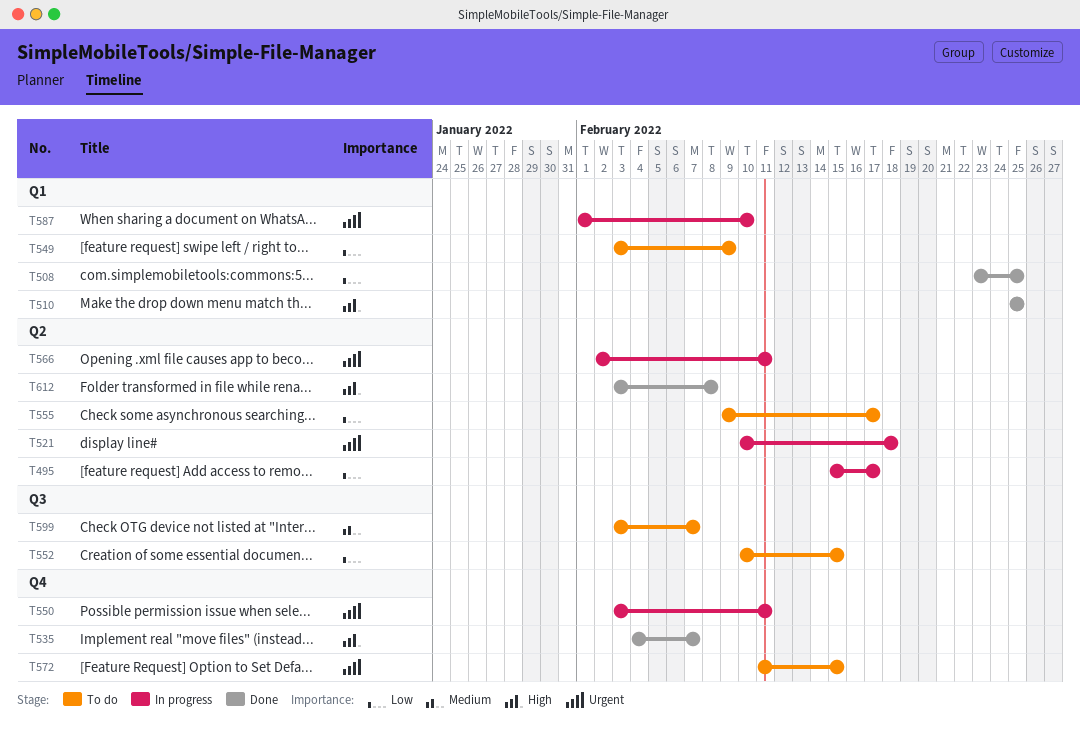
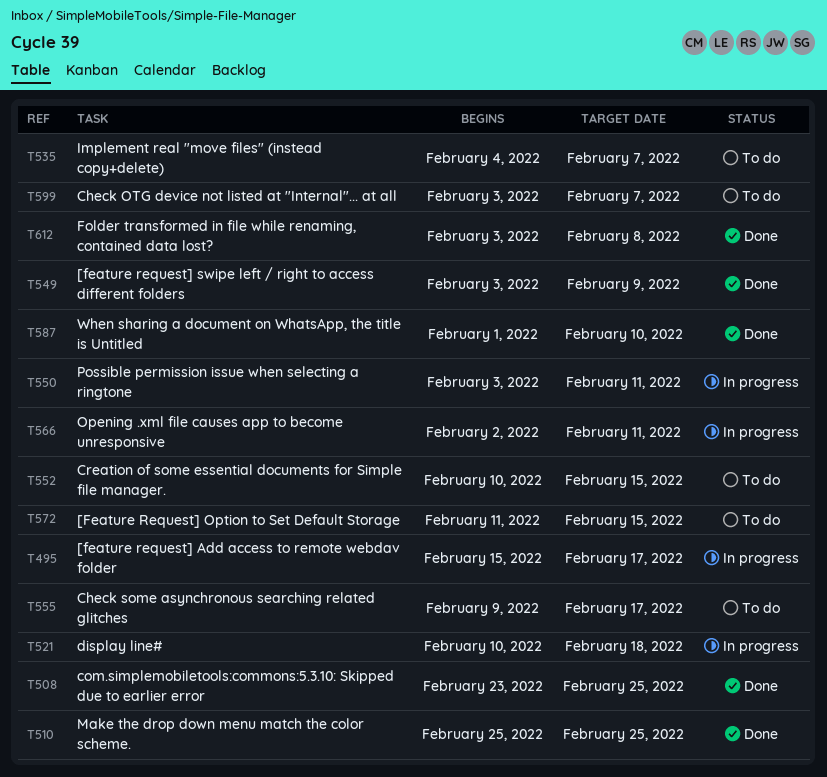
T535, status: Done -> To do
T549, status: To do -> Done
T587, status: In progress -> Done

